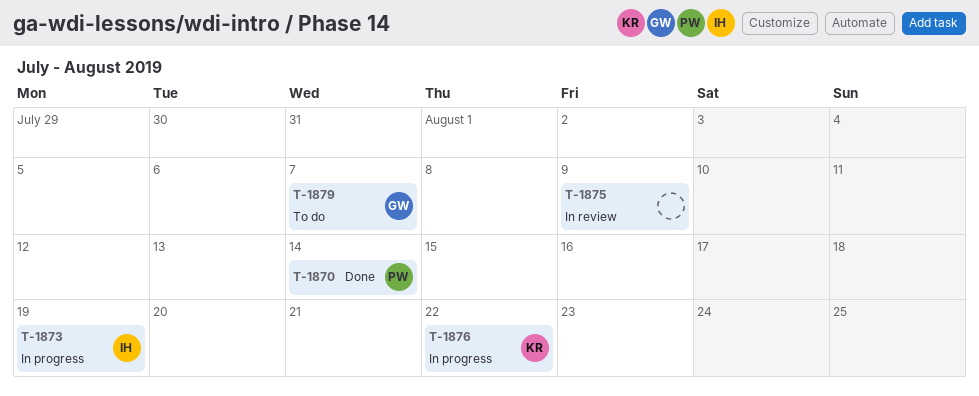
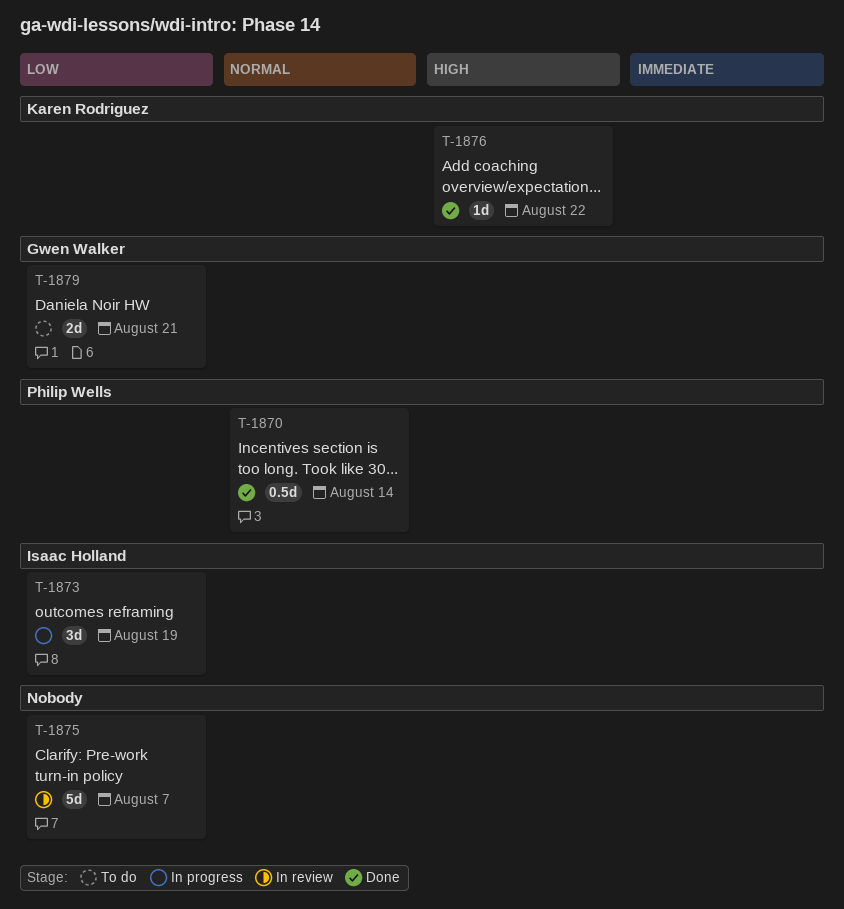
T-1875, due: Aug 9 -> Aug 7
T-1876, status: In progress -> Done
T-1879, due: Aug 7 -> Aug 21

